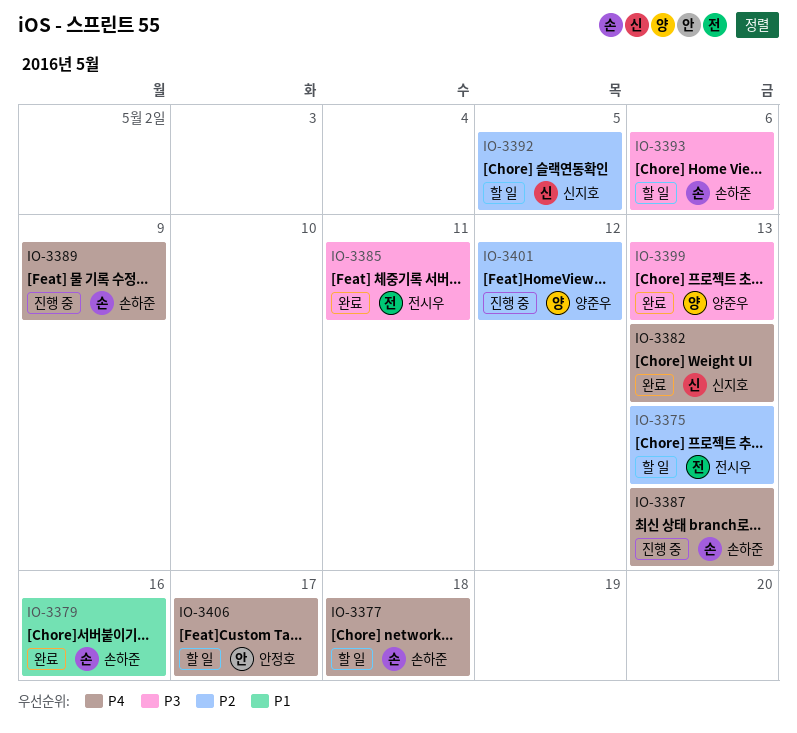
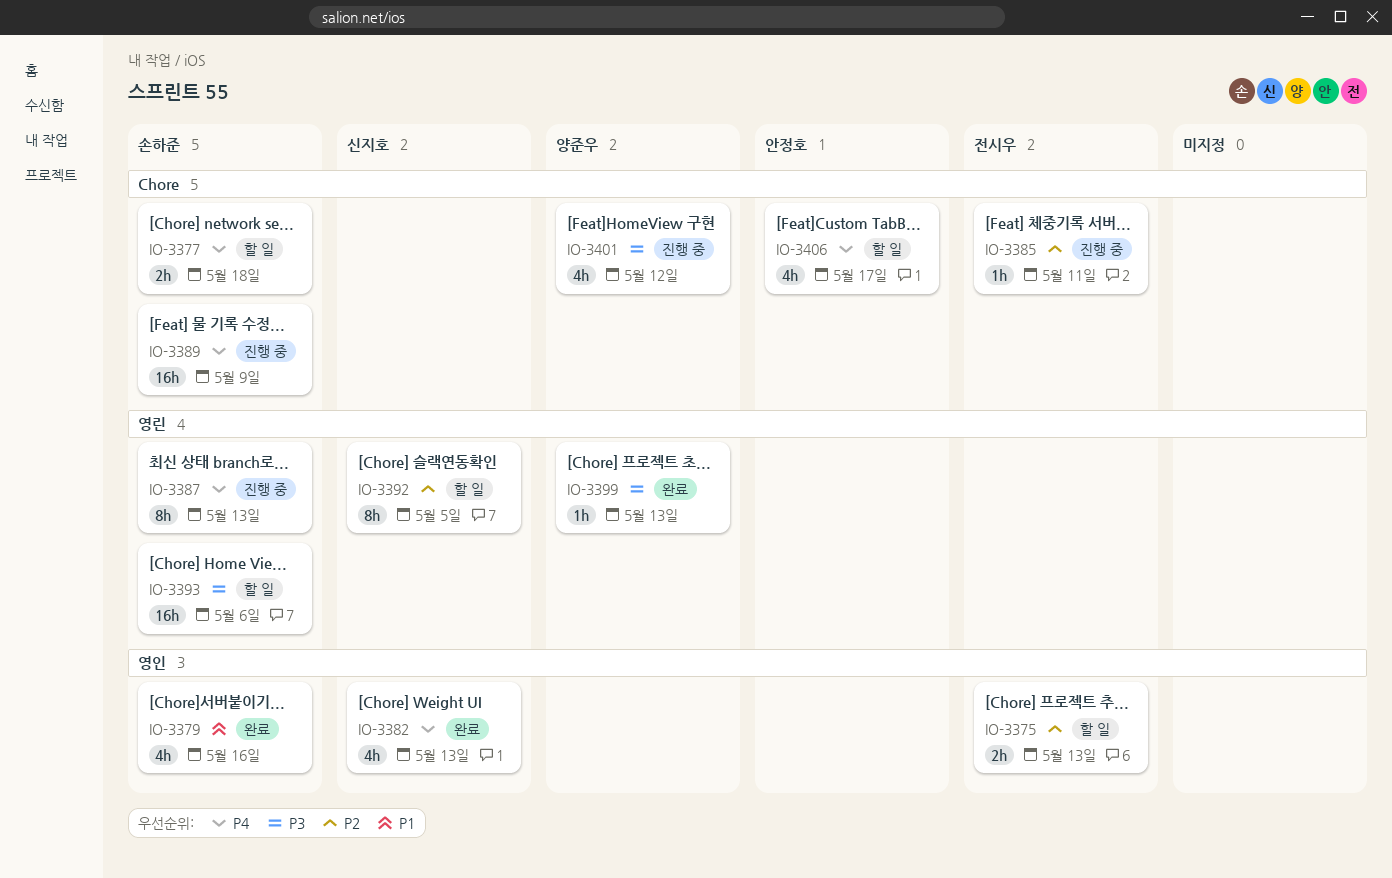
IO-3385, status: 완료 -> 진행 중
IO-3385, priority: P3 -> P2
IO-3401, priority: P2 -> P3

